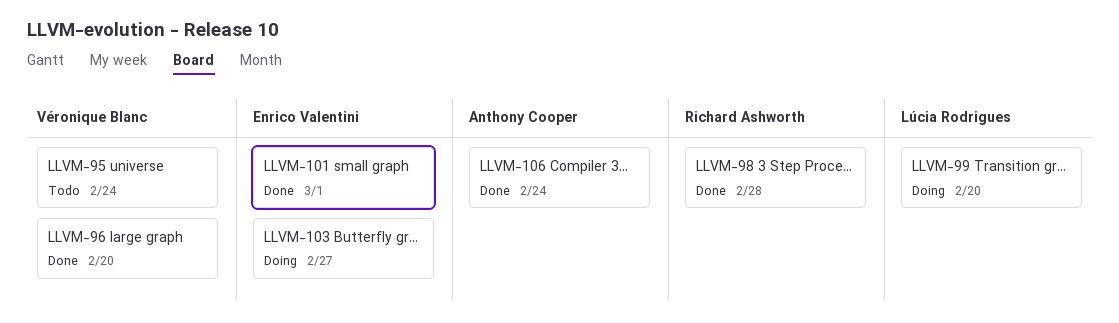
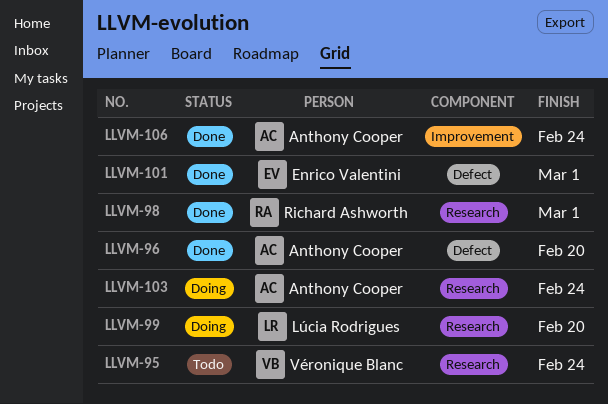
LLVM-96, owner: Véronique Blanc -> Anthony Cooper
LLVM-98, due: Feb 28 -> Mar 1
LLVM-103, owner: Enrico Valentini -> Anthony Cooper
LLVM-103, due: Feb 27 -> Feb 24

